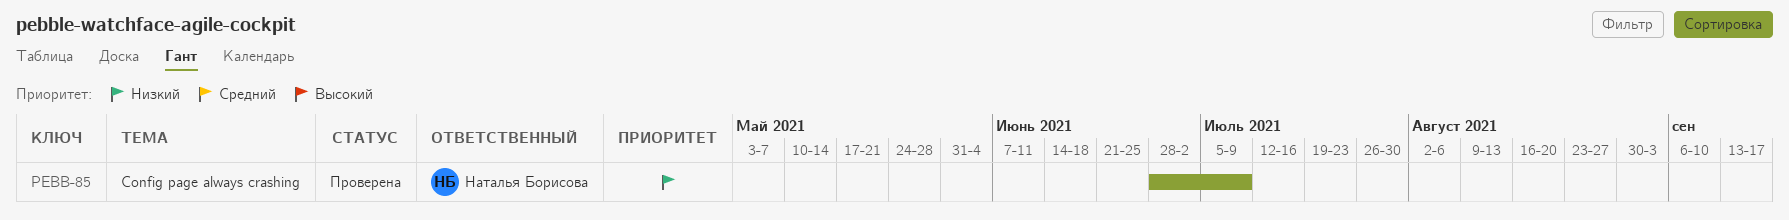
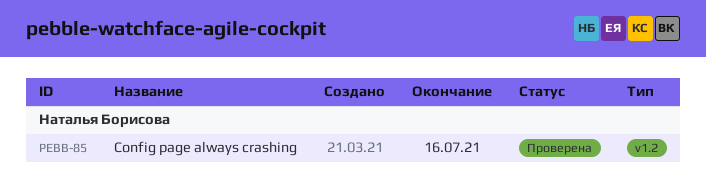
PEBB-85, due: Jul 9 -> Jul 16

